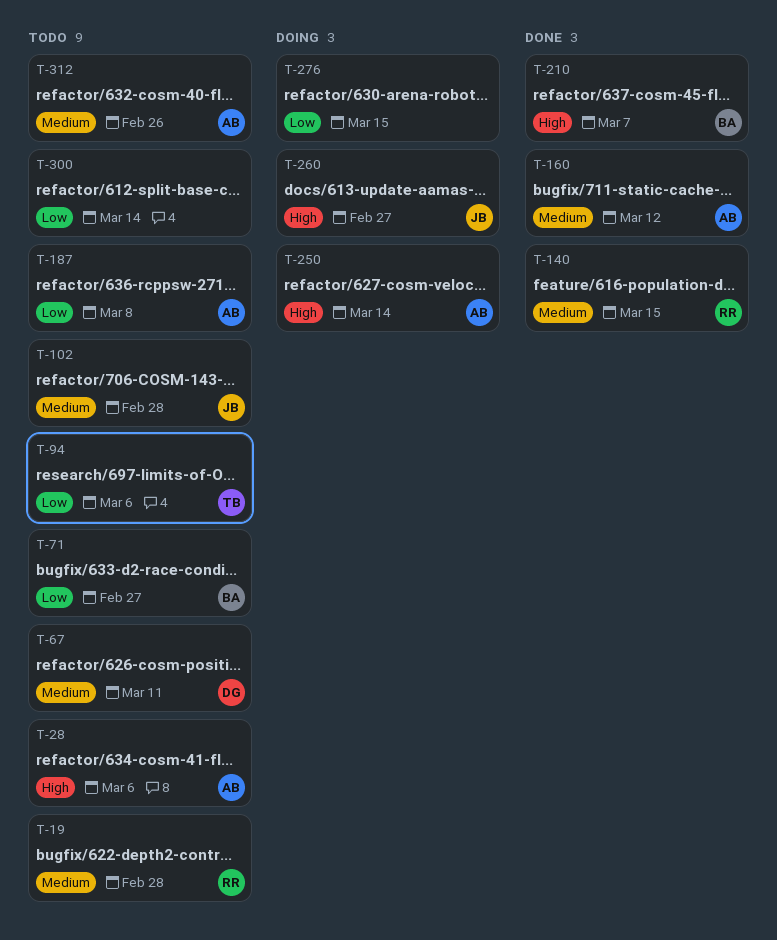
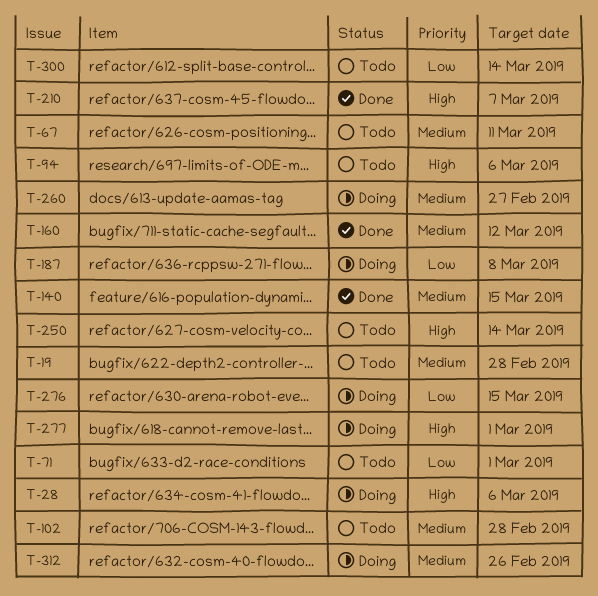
T-28, status: Todo -> Doing
T-71, due: Feb 27 -> Mar 1
T-94, priority: Low -> High
T-187, status: Todo -> Doing
T-250, status: Doing -> Todo
T-260, priority: High -> Medium
T-277: none -> present
T-312, status: Todo -> Doing

